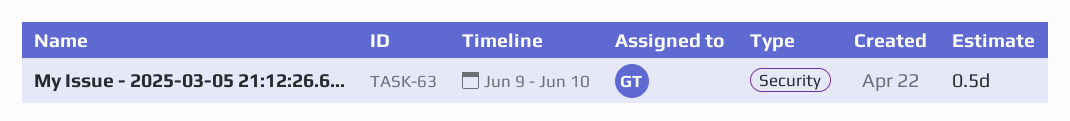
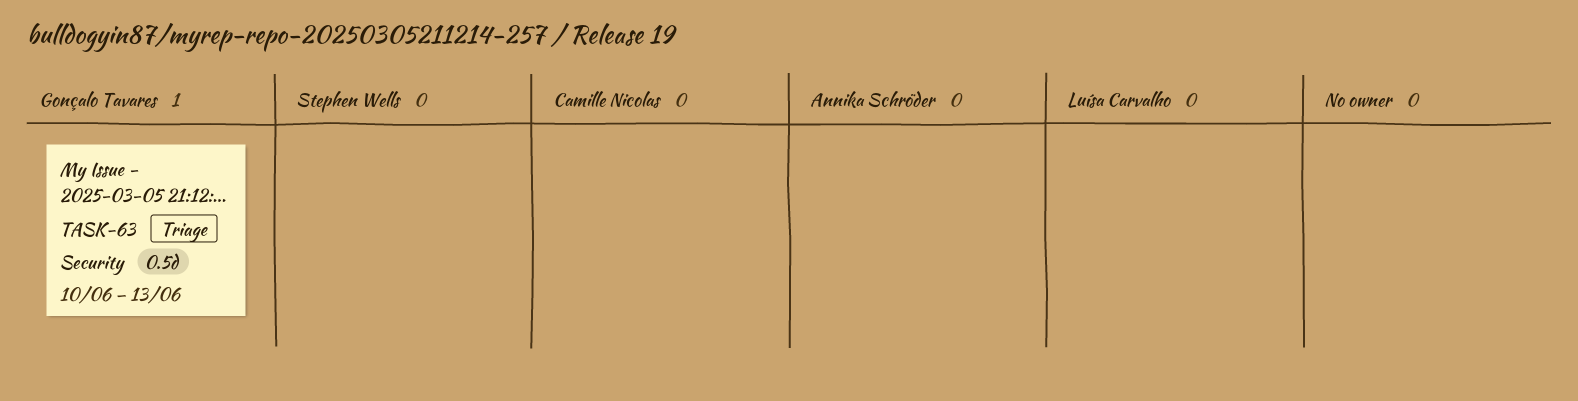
TASK-63, start: Jun 9 -> Jun 10
TASK-63, due: Jun 10 -> Jun 13

